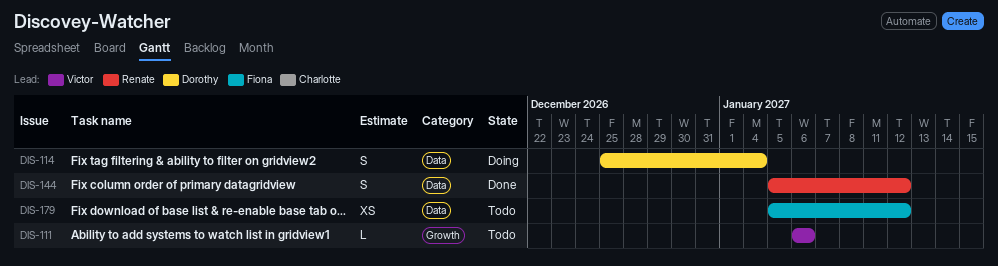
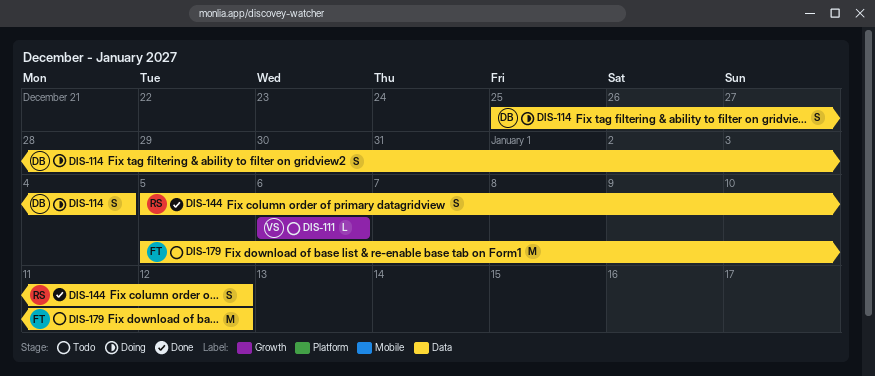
DIS-179, estimate: XS -> M

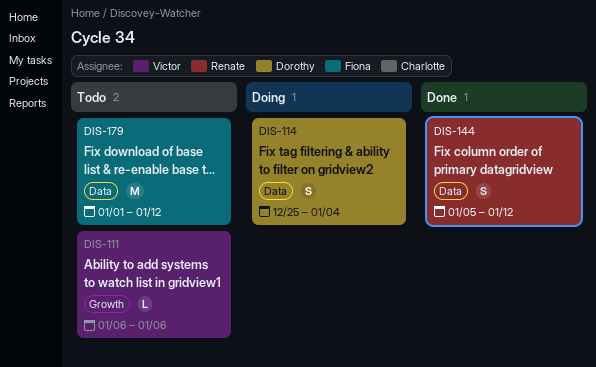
DIS-179, start: Jan 5 -> Jan 1

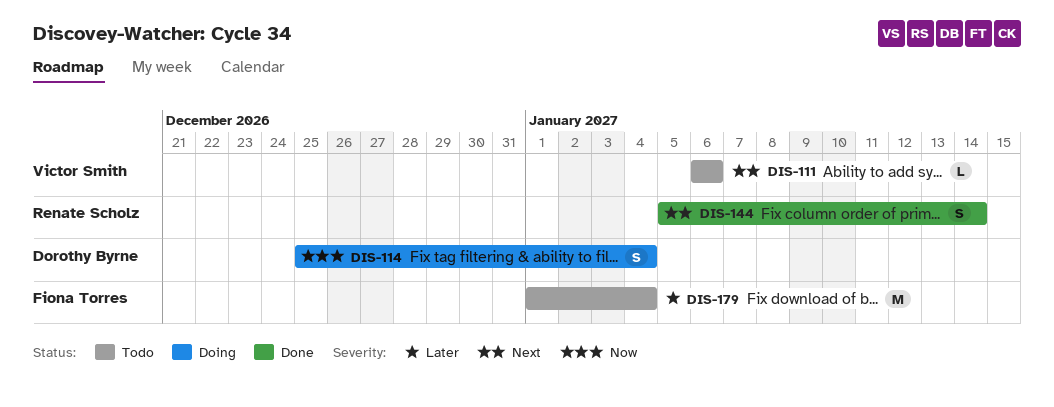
DIS-144, due: Jan 12 -> Jan 14
DIS-179, due: Jan 12 -> Jan 4

